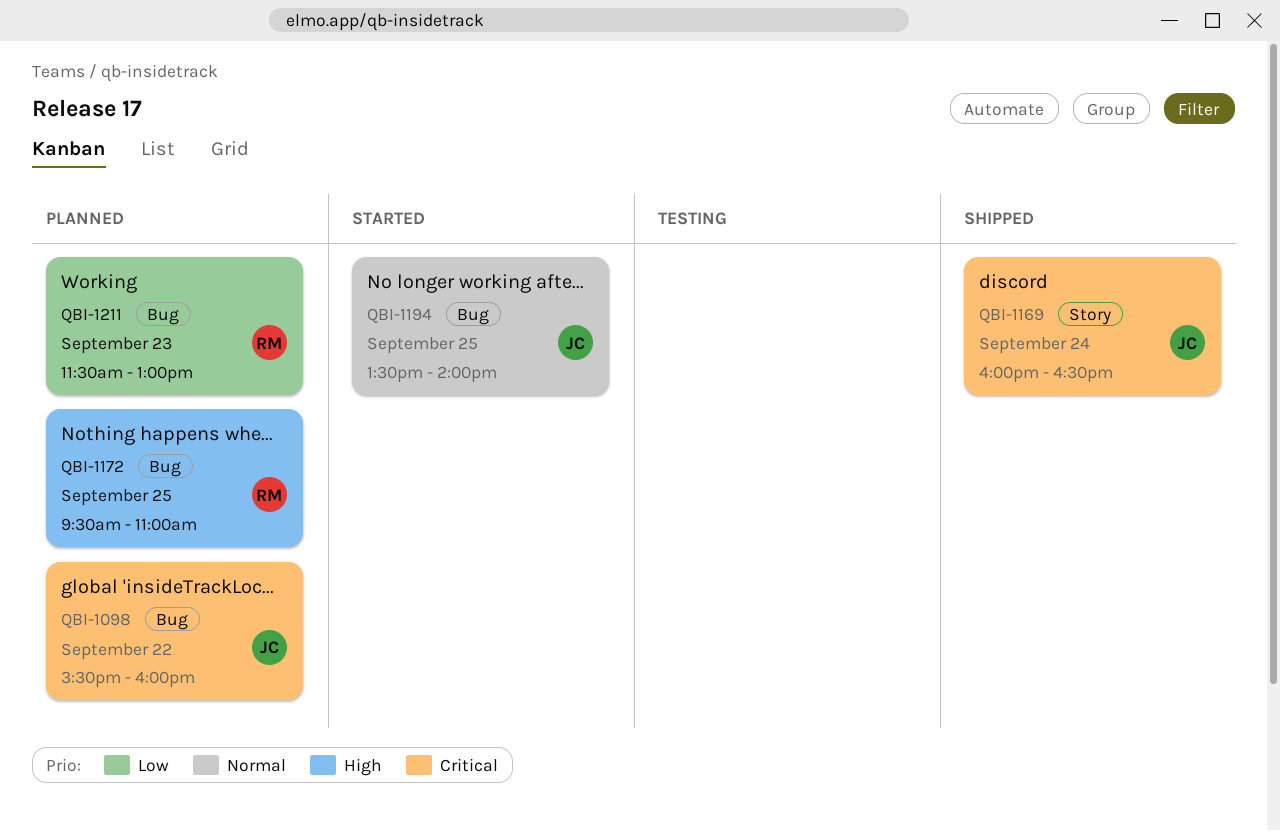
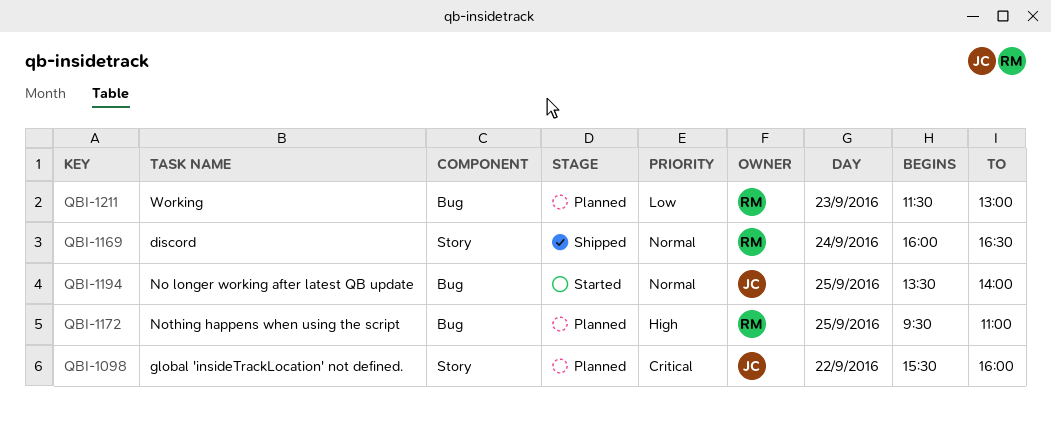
QBI-1098, label: Bug -> Story
QBI-1169, owner: JC -> RM
QBI-1169, priority: Critical -> Normal

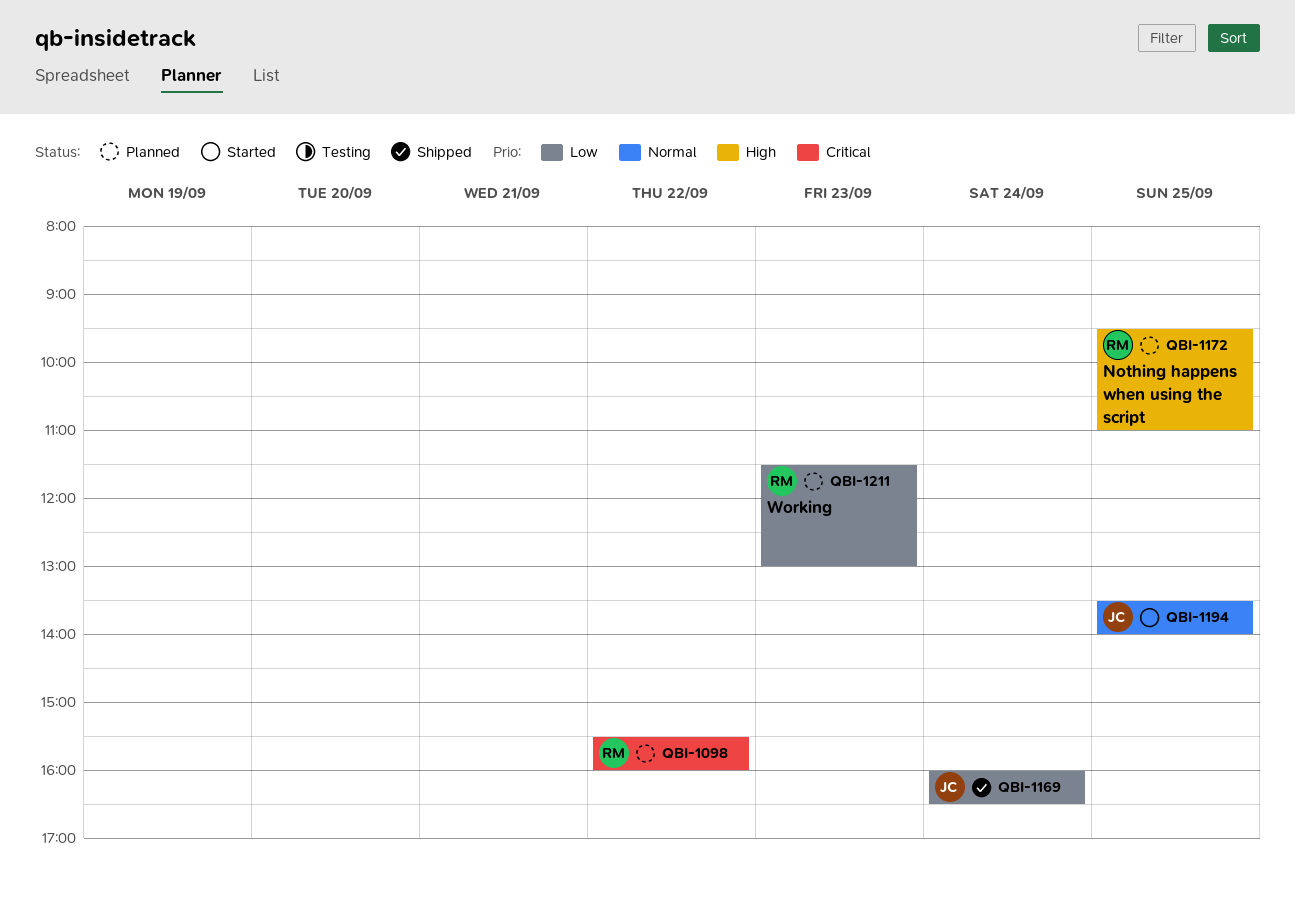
QBI-1098, owner: JC -> RM
QBI-1169, owner: RM -> JC
QBI-1169, priority: Normal -> Low

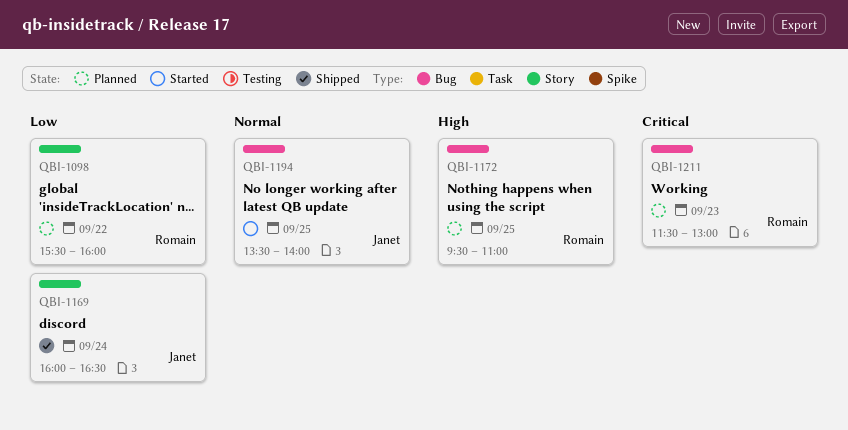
QBI-1098, priority: Critical -> Low
QBI-1211, priority: Low -> Critical

